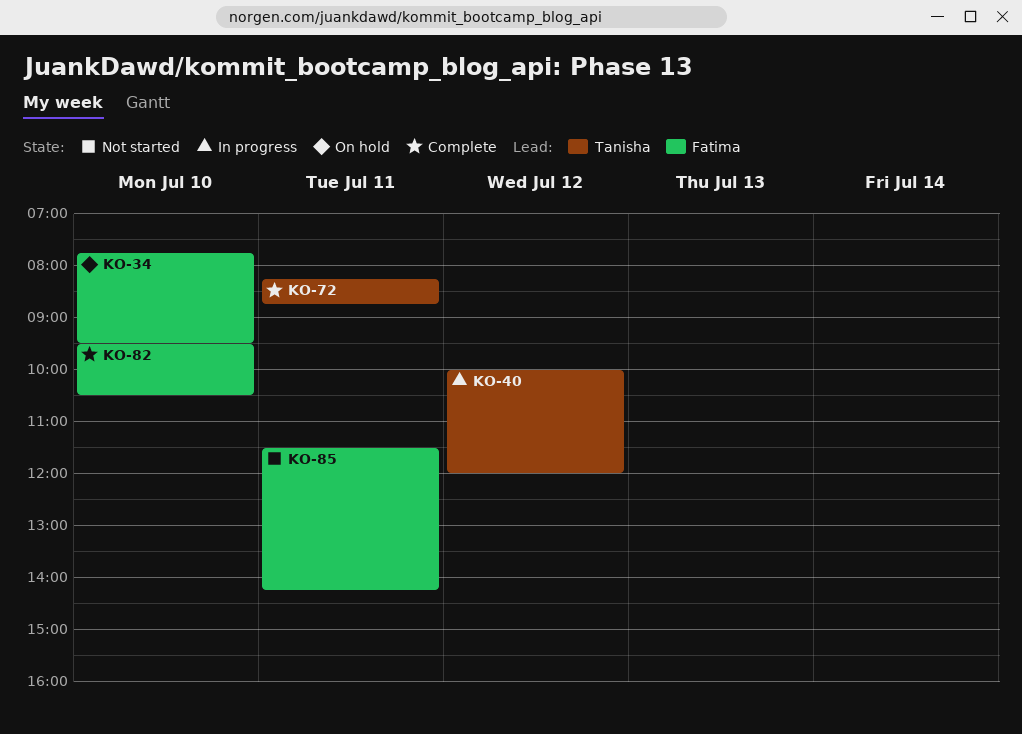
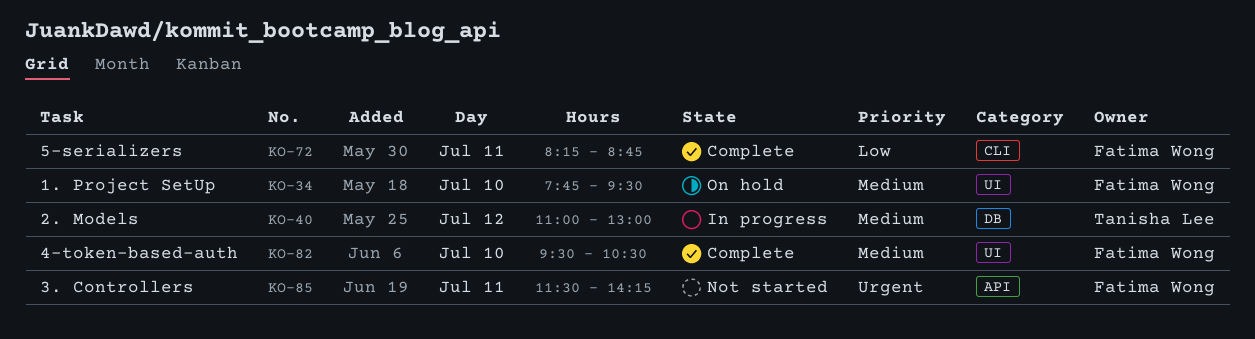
KO-40, begins: 10:00 -> 11:00
KO-40, ends: 12:00 -> 13:00
KO-72, owner: Tanisha Lee -> Fatima Wong

